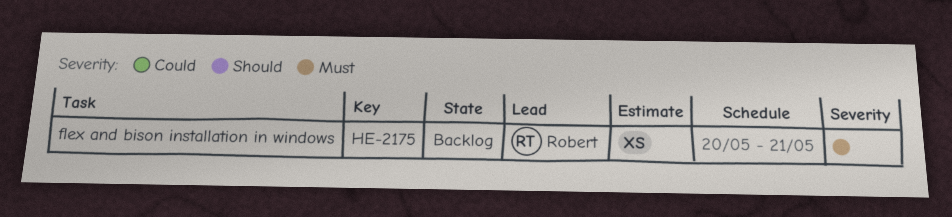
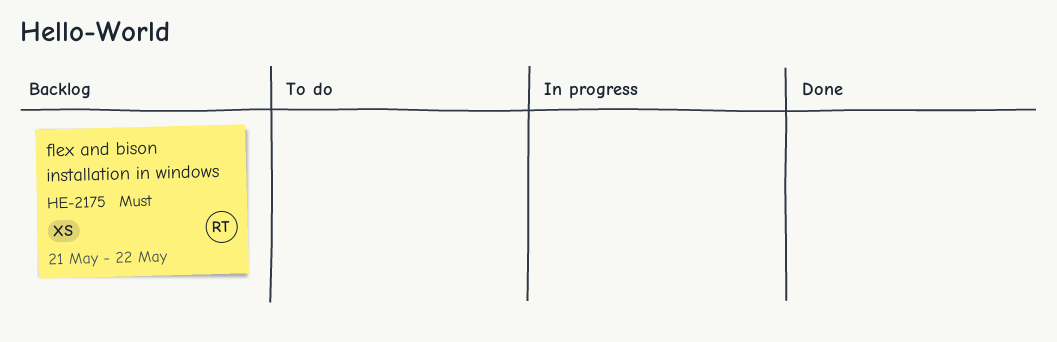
HE-2175, start: May 20 -> May 21
HE-2175, due: May 21 -> May 22

